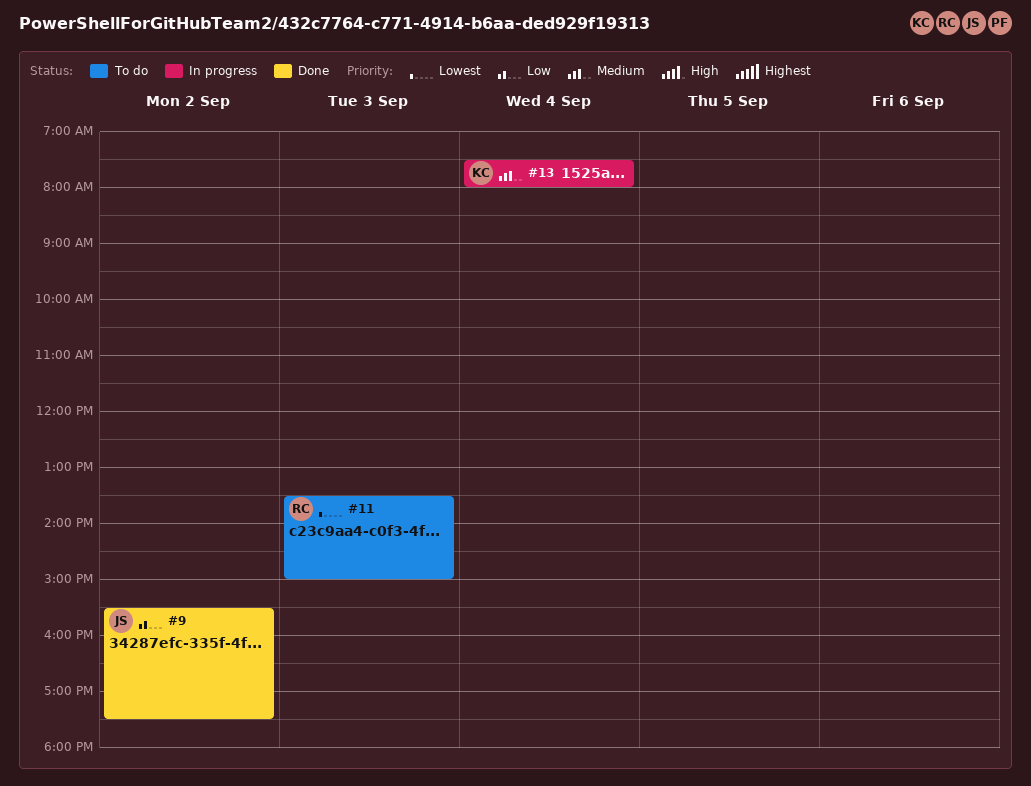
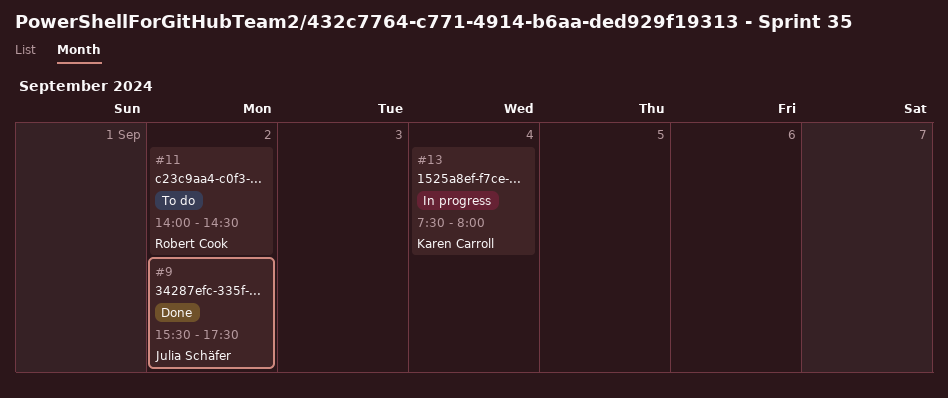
#11, day: Sep 3 -> Sep 2
#11, begins: 13:30 -> 14:00
#11, ends: 15:00 -> 14:30

